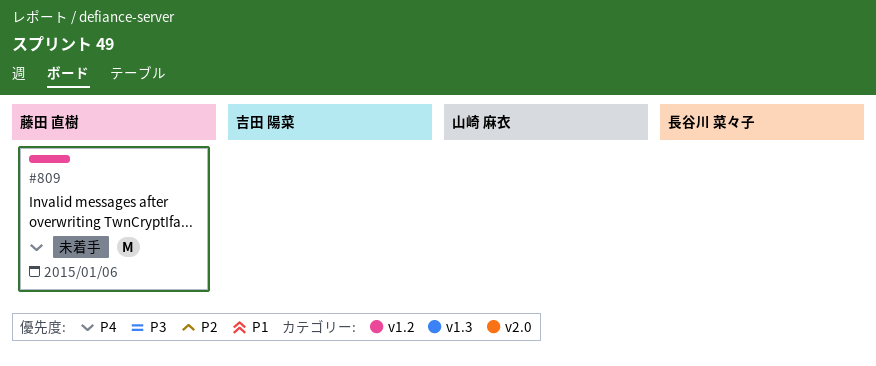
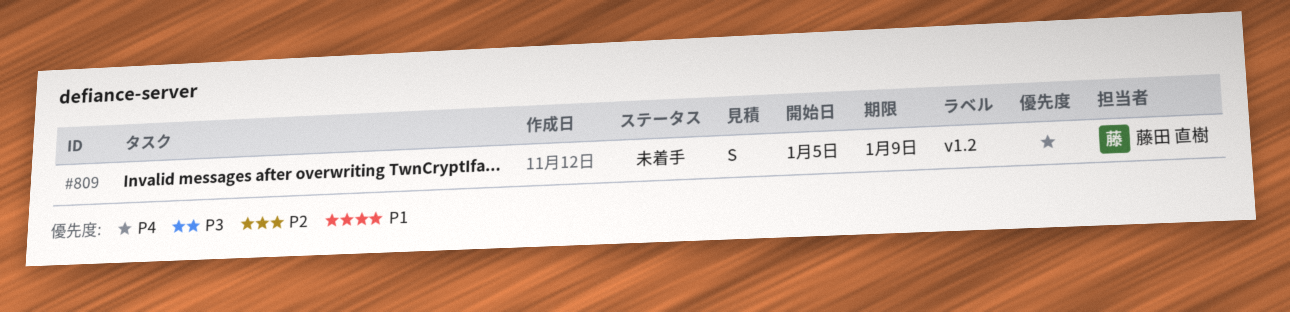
#809, estimate: M -> S
#809, due: Jan 6 -> Jan 9

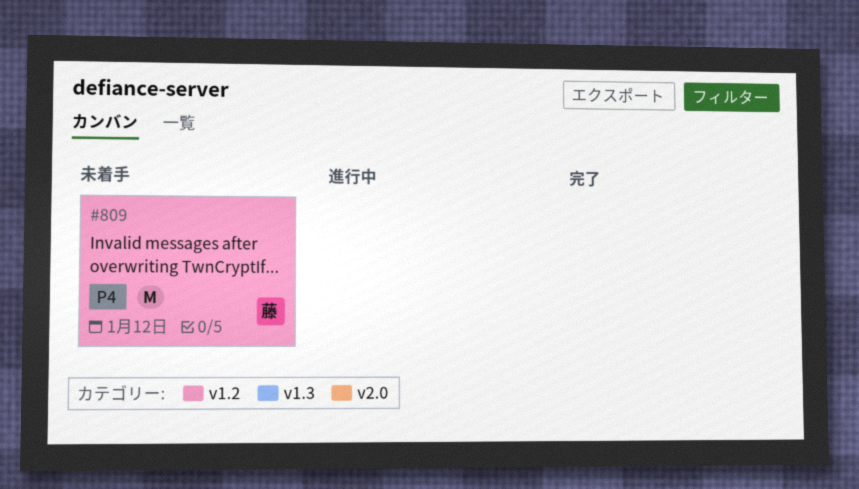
#809, estimate: S -> M
#809, due: Jan 9 -> Jan 12

